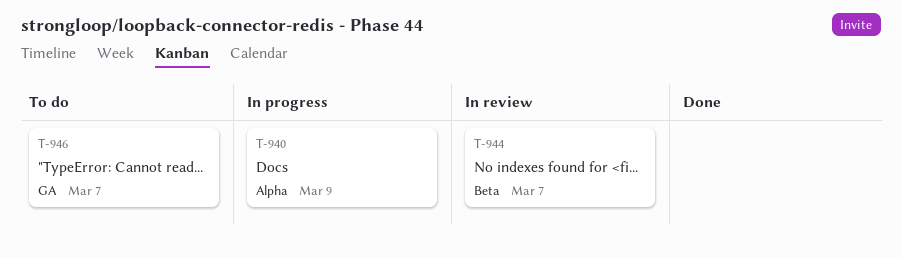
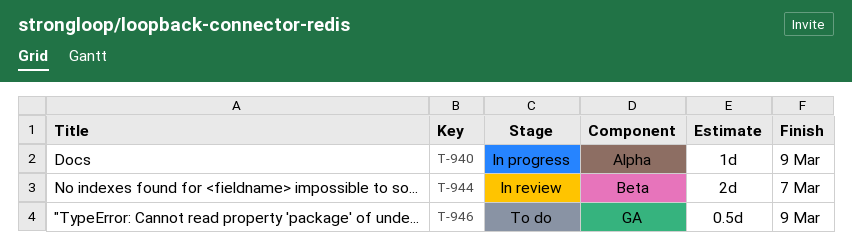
T-946, due: Mar 7 -> Mar 9

